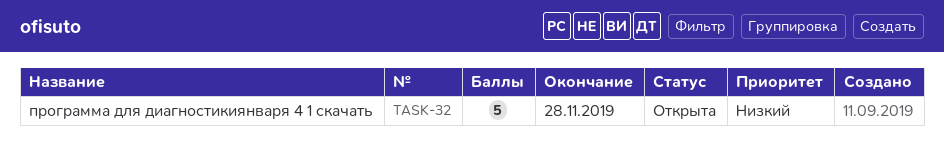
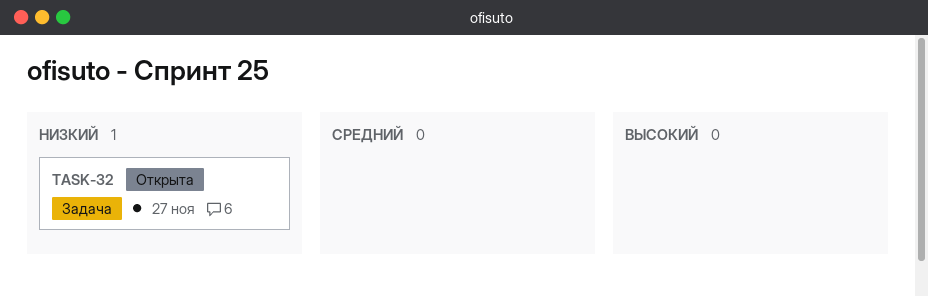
TASK-32, estimate: 5 -> 1
TASK-32, due: Nov 28 -> Nov 27

